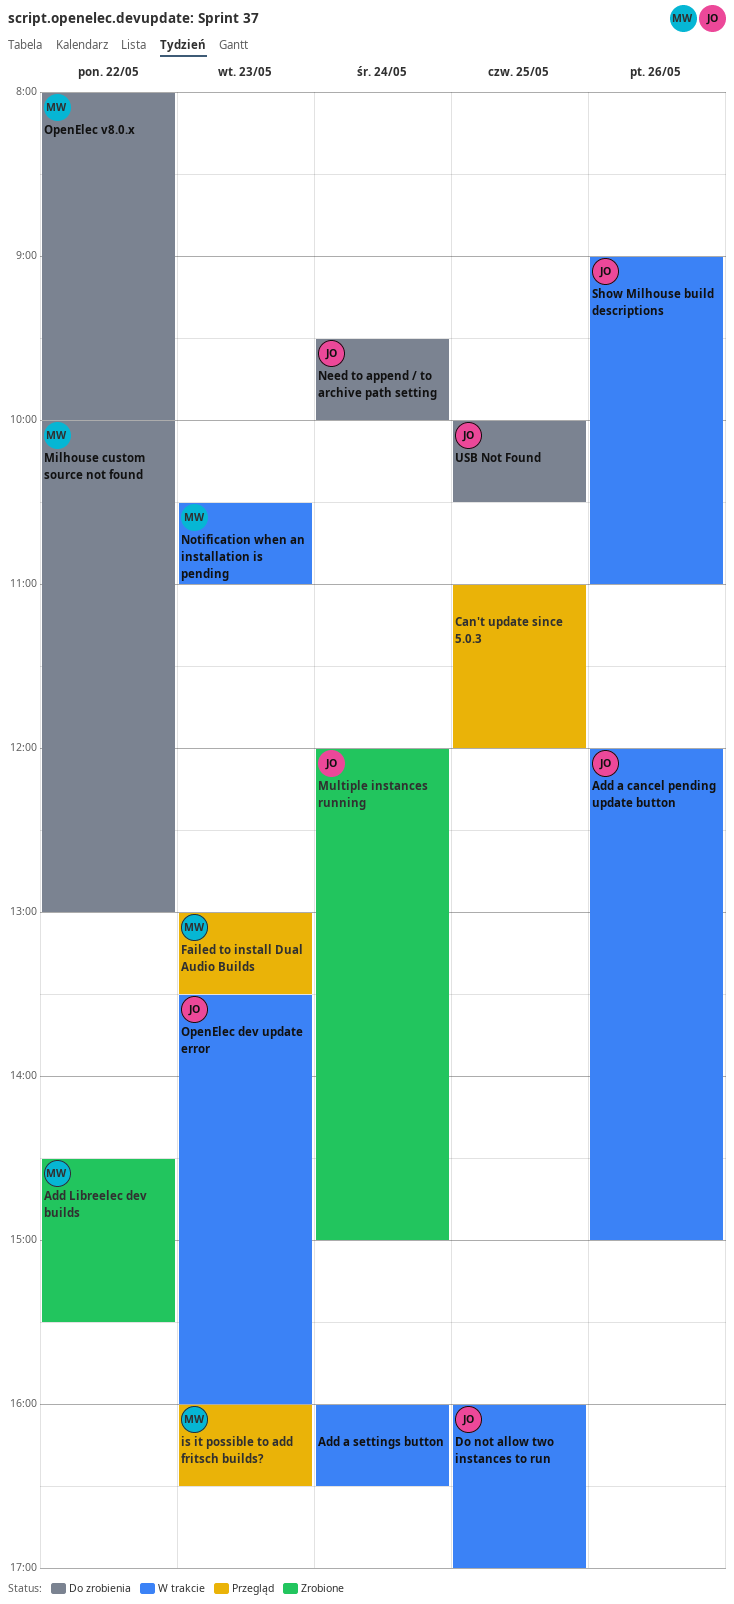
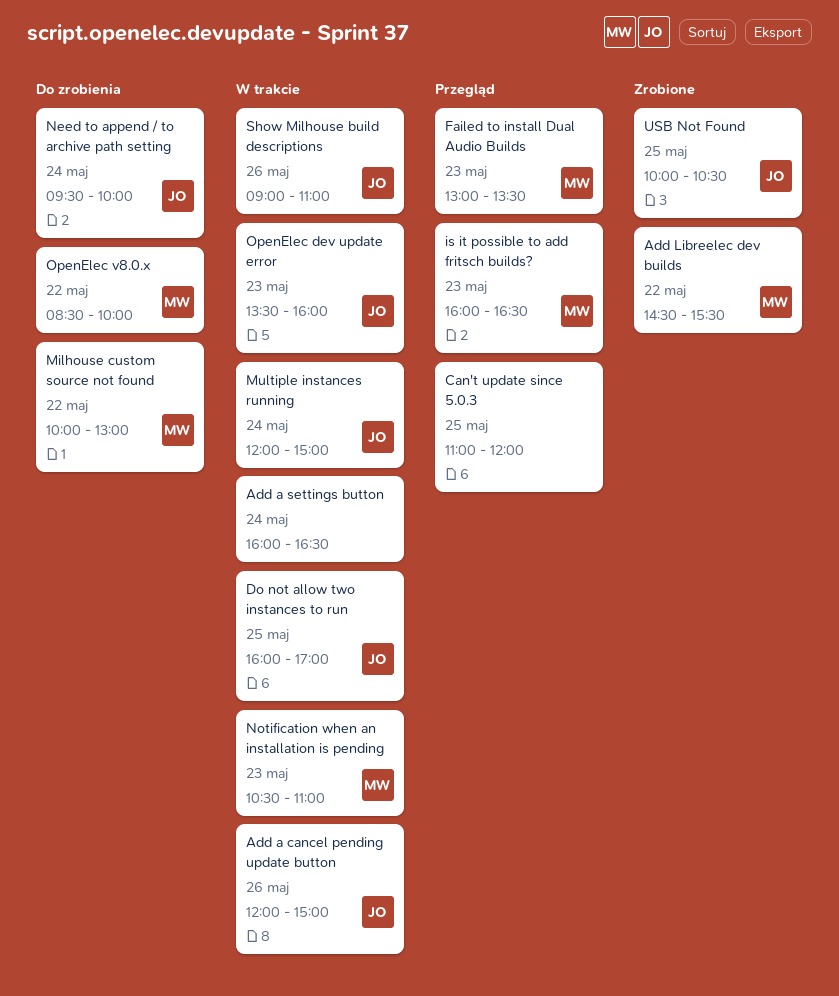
Multiple instances running, status: Zrobione -> W trakcie
OpenElec v8.0.x, begins: 08:00 -> 08:30
USB Not Found, status: Do zrobienia -> Zrobione

